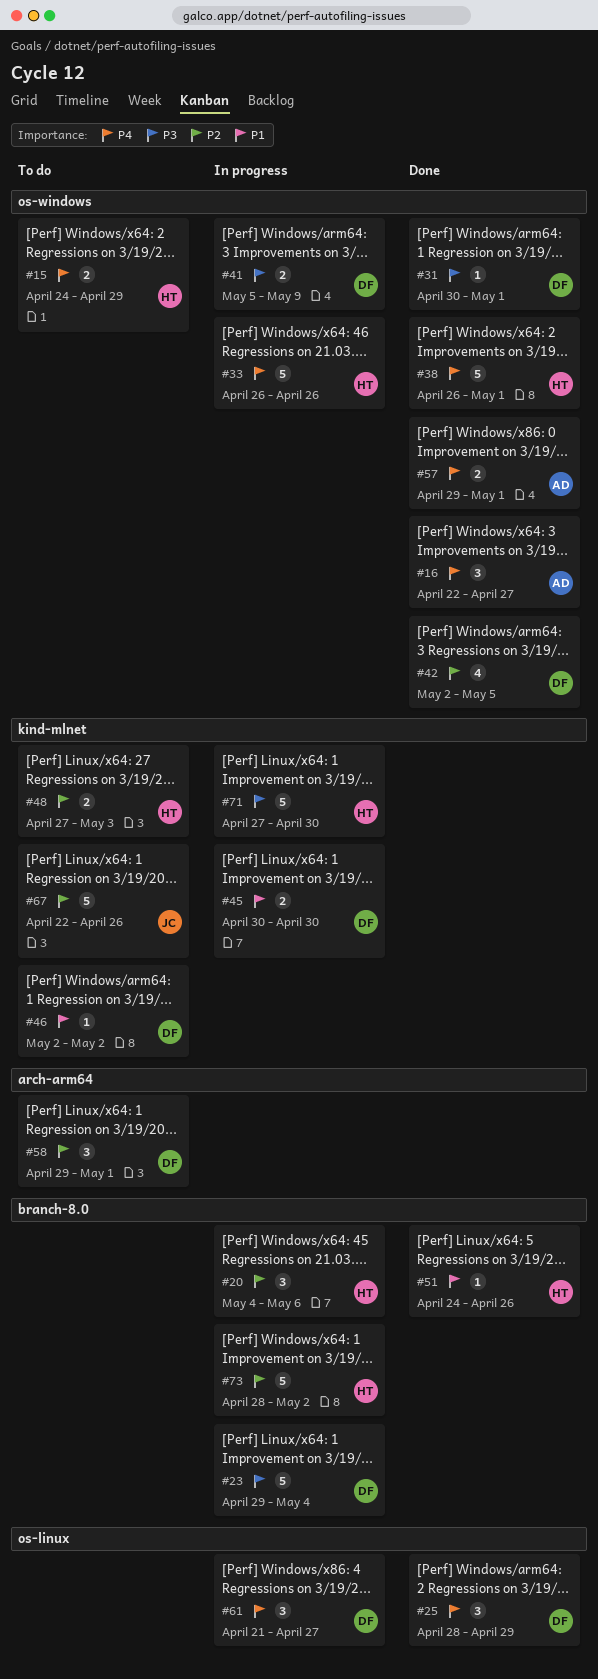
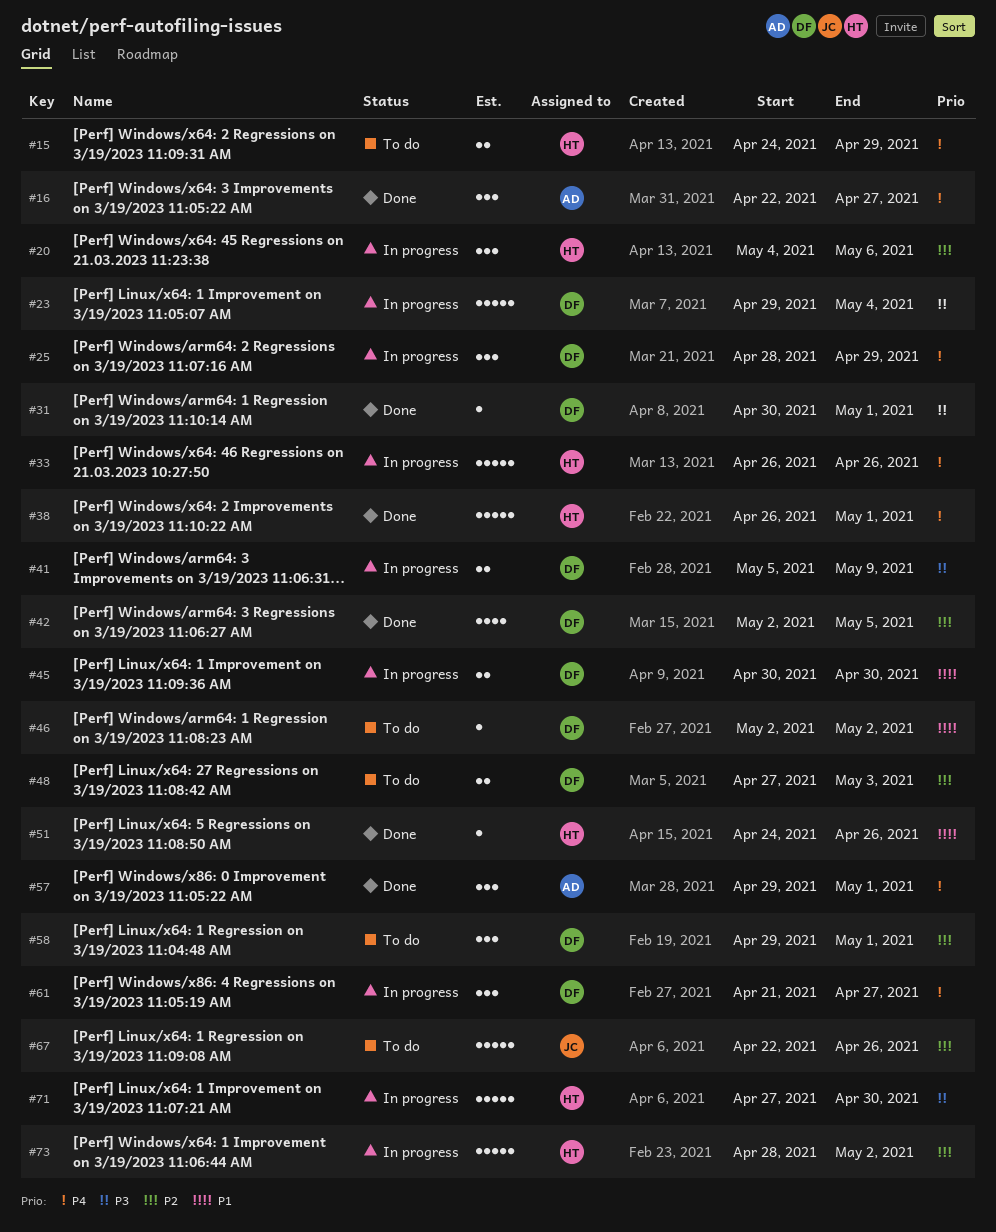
#25, status: Done -> In progress
#48, owner: HT -> DF
#57, estimate: 2 -> 3

